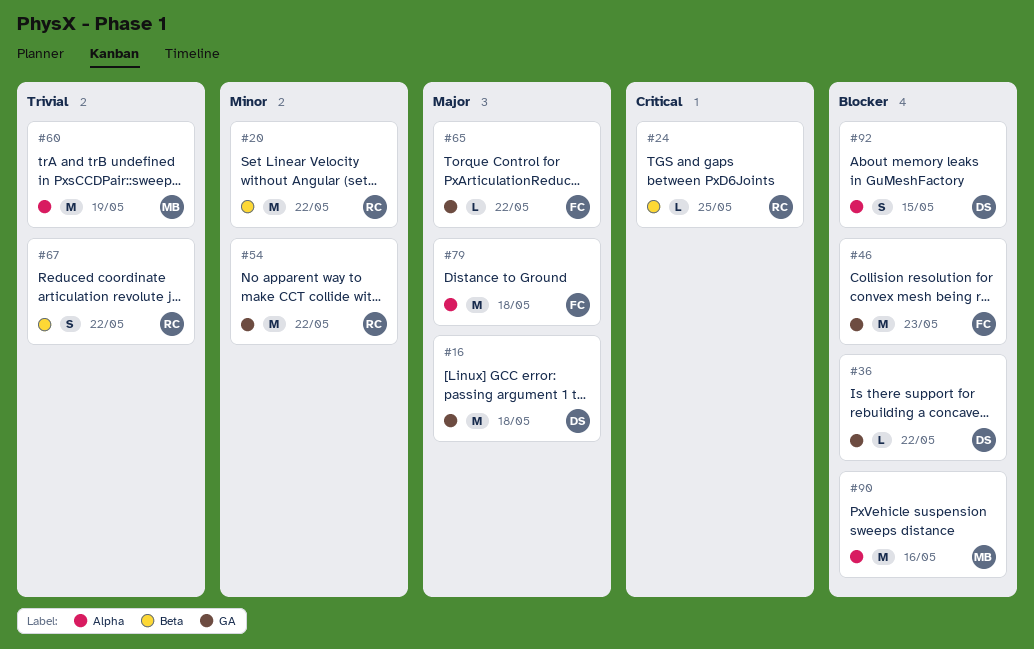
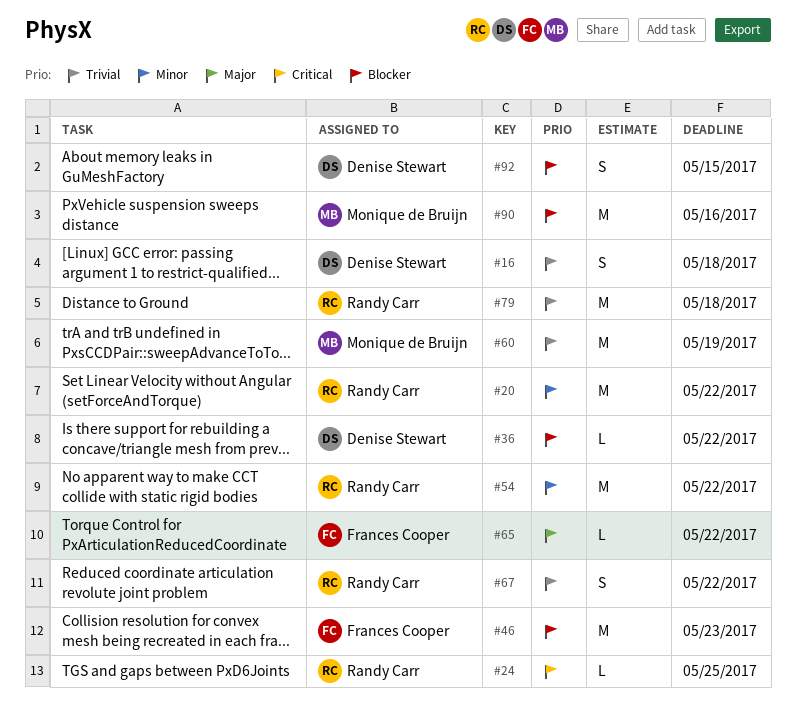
#16, priority: Major -> Trivial
#16, estimate: M -> S
#79, owner: Frances Cooper -> Randy Carr
#79, priority: Major -> Trivial

